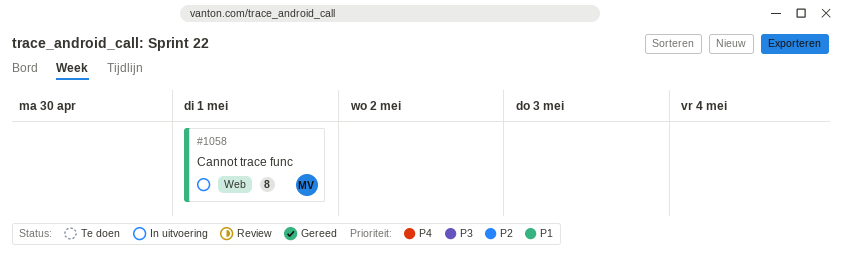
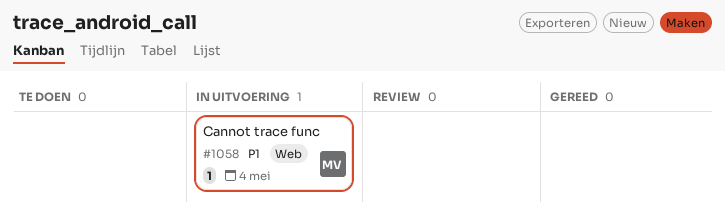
#1058, estimate: 8 -> 1
#1058, due: May 1 -> May 4

